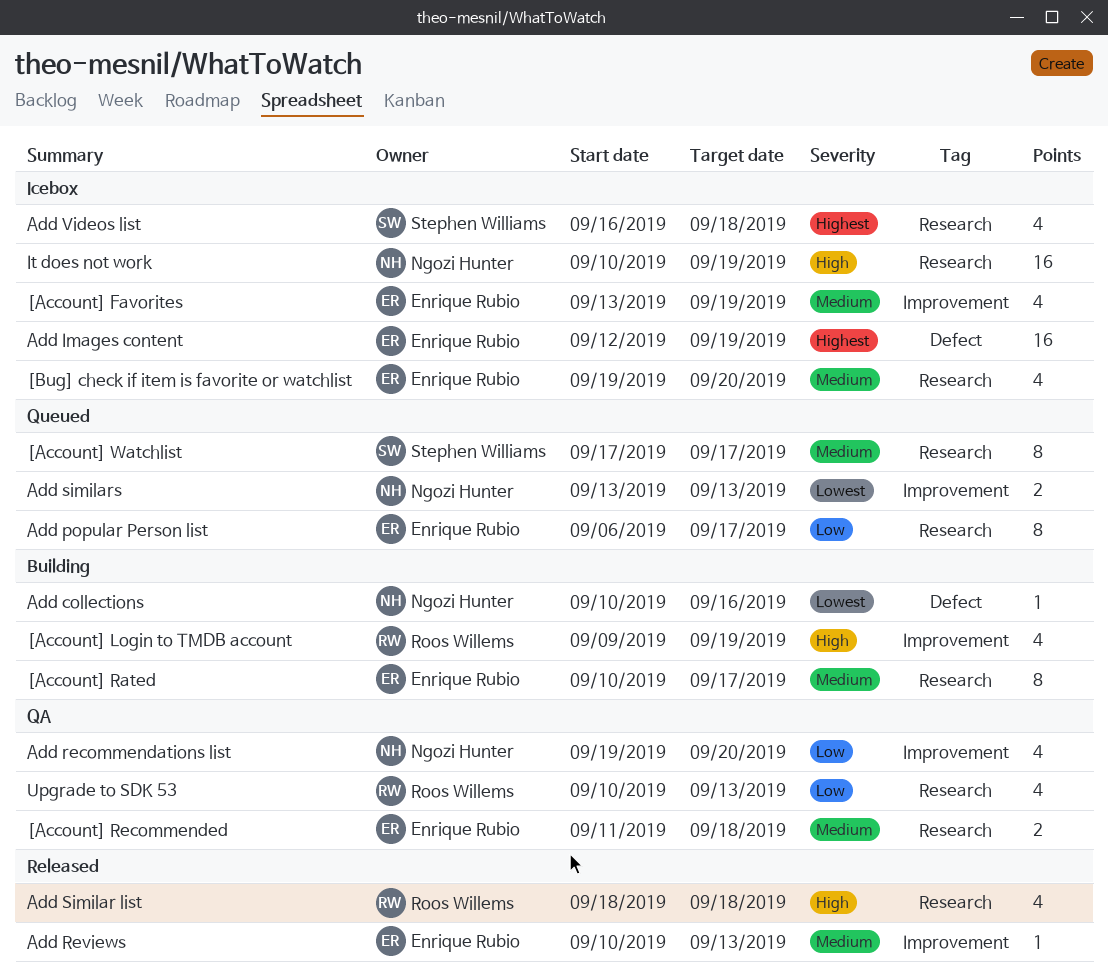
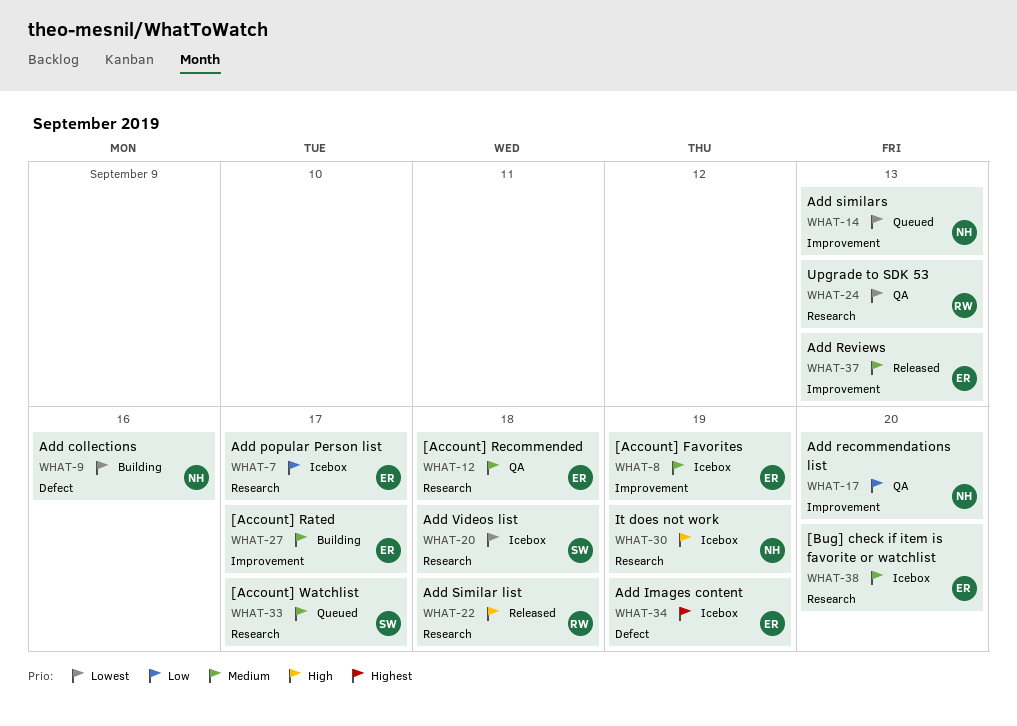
[Account] Login to TMDB account: present -> none
[Account] Rated, label: Research -> Improvement
Add popular Person list, status: Queued -> Icebox
Add Videos list, priority: Highest -> Lowest
Upgrade to SDK 53, priority: Low -> Lowest

